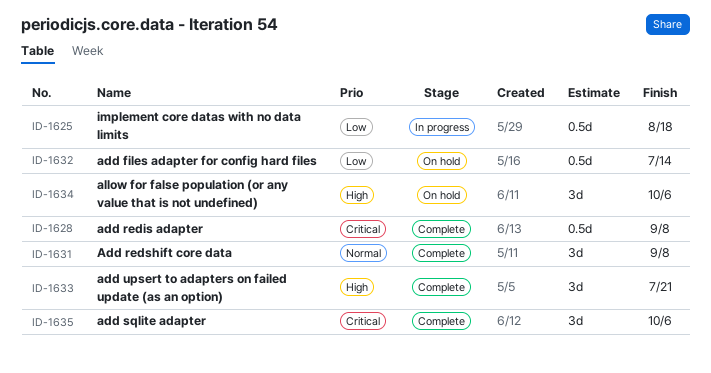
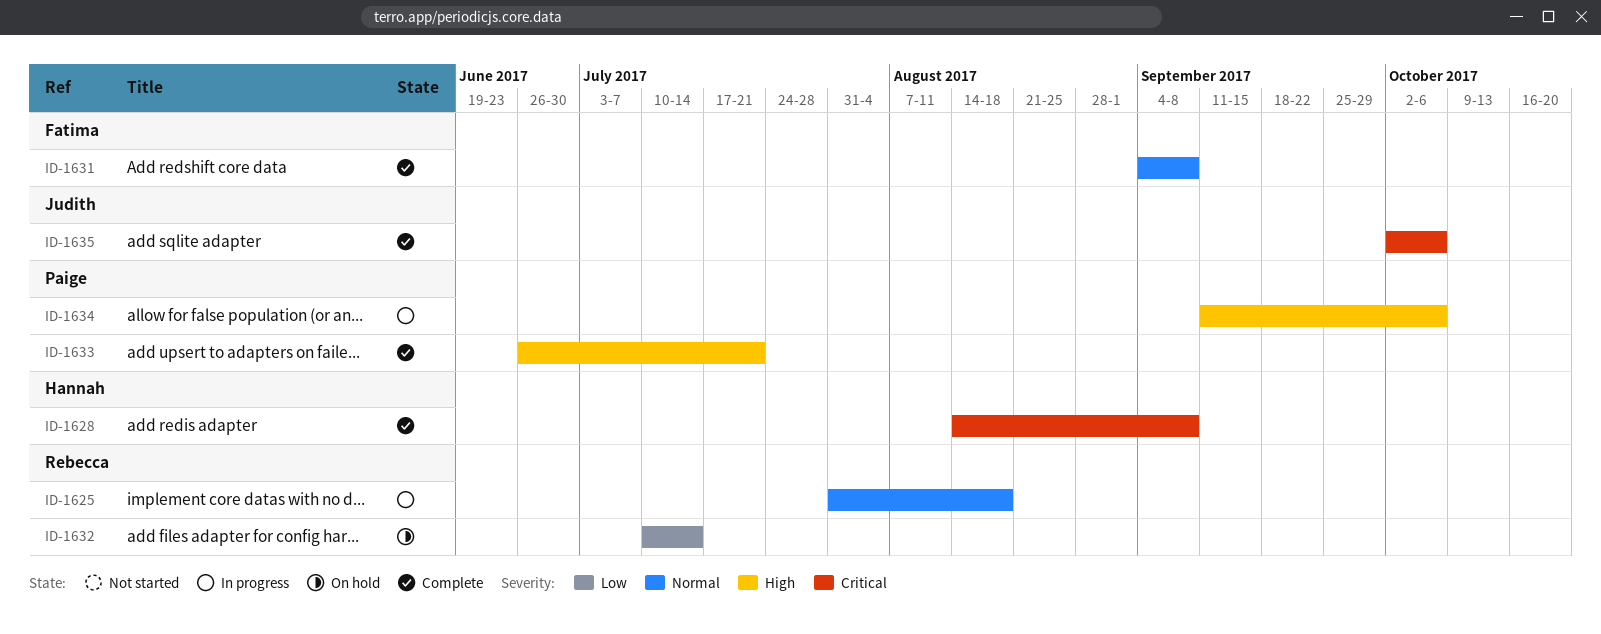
ID-1625, priority: Low -> Normal
ID-1634, status: On hold -> In progress

